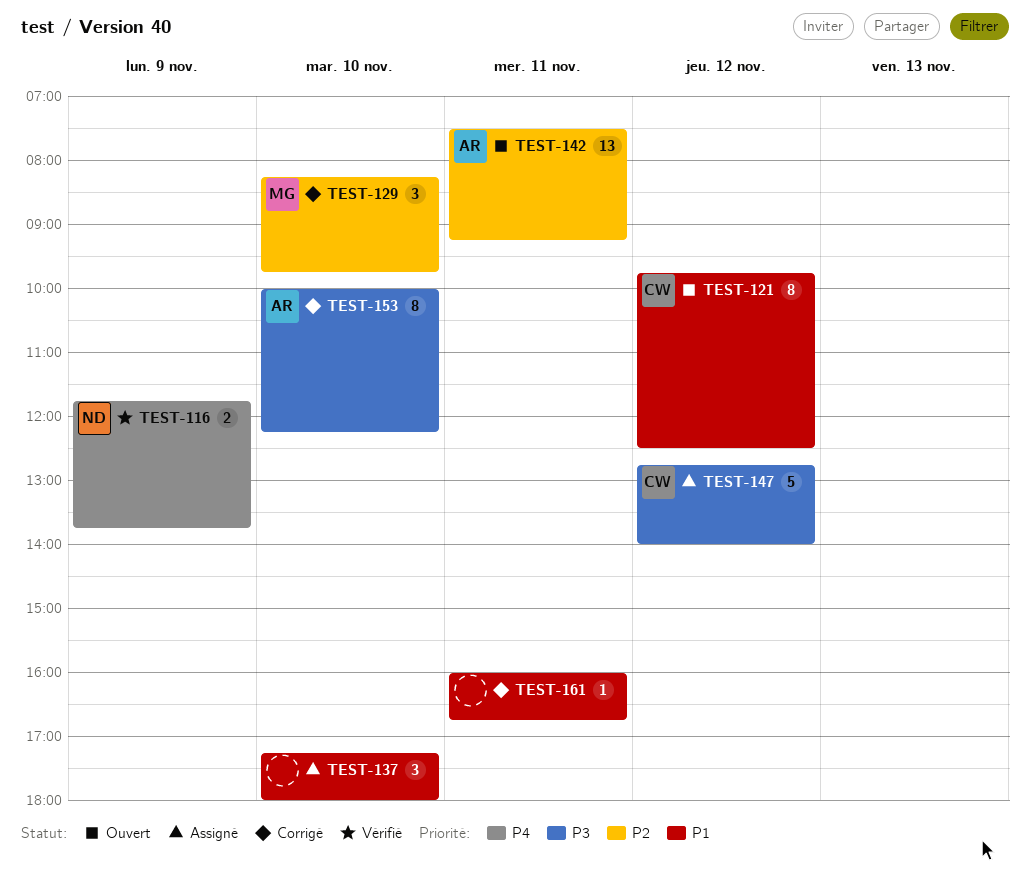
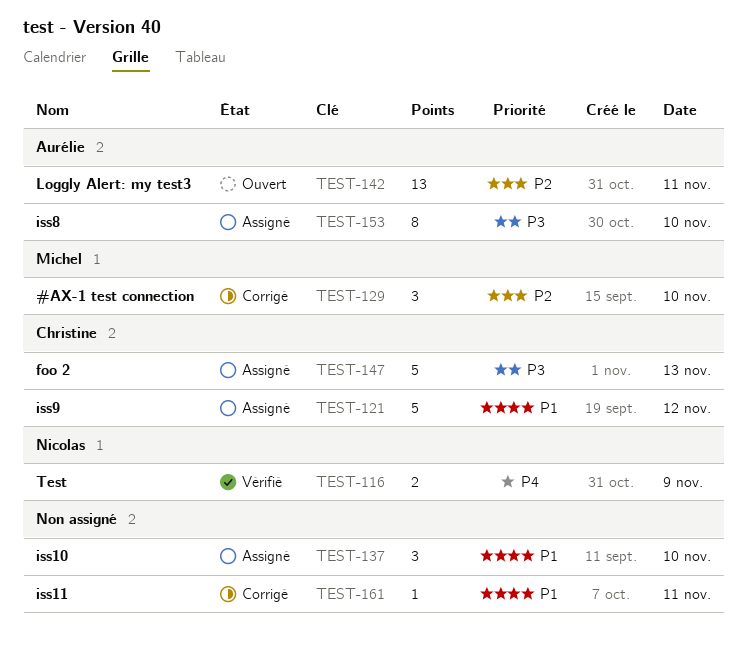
TEST-121, status: Ouvert -> Assigné
TEST-121, estimate: 8 -> 5
TEST-147, day: Nov 12 -> Nov 13
TEST-153, status: Corrigé -> Assigné

